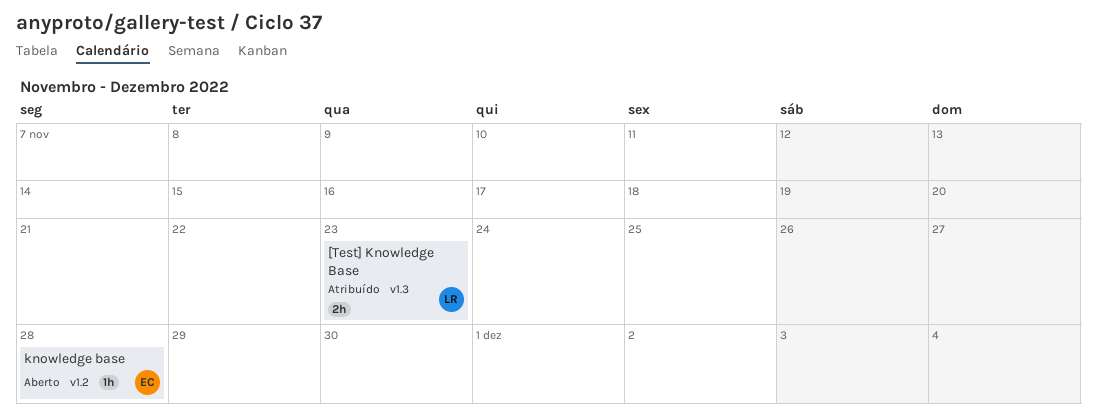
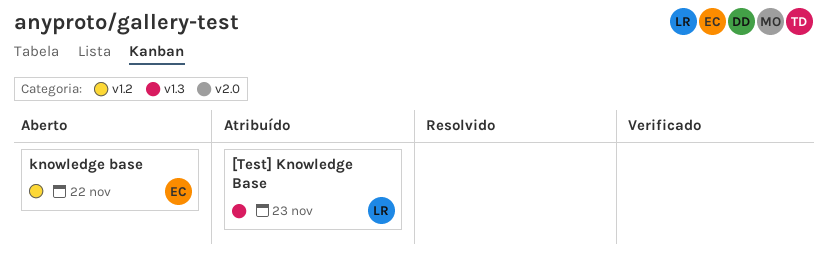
knowledge base, due: Nov 28 -> Nov 22

